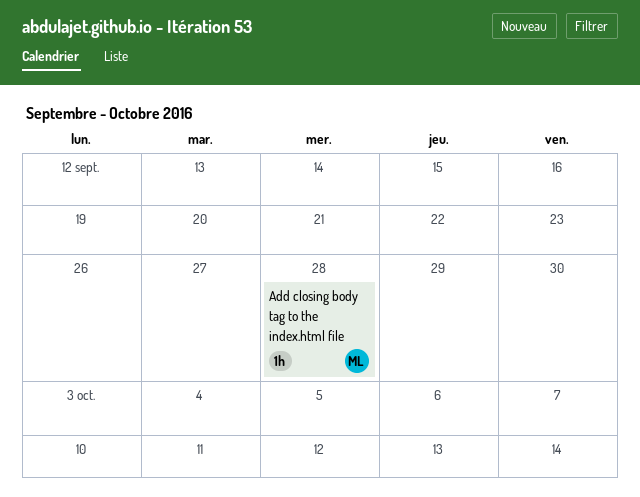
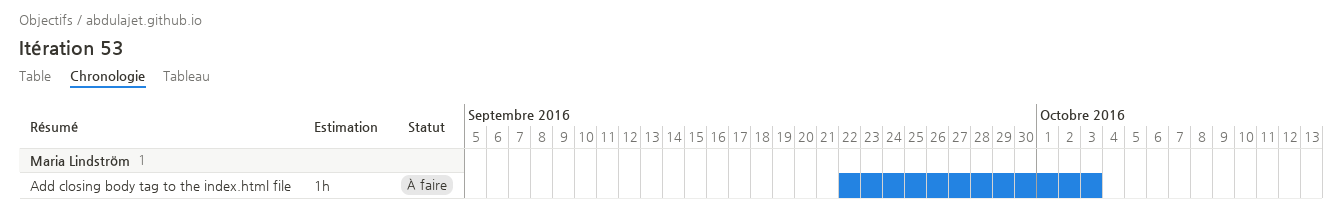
Add closing body tag to the index.html file, due: Sep 28 -> Oct 3

